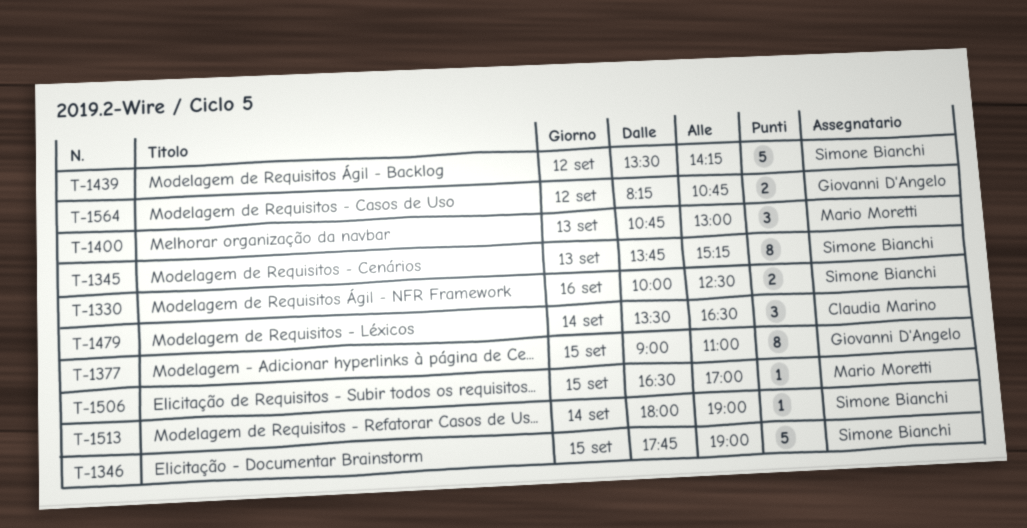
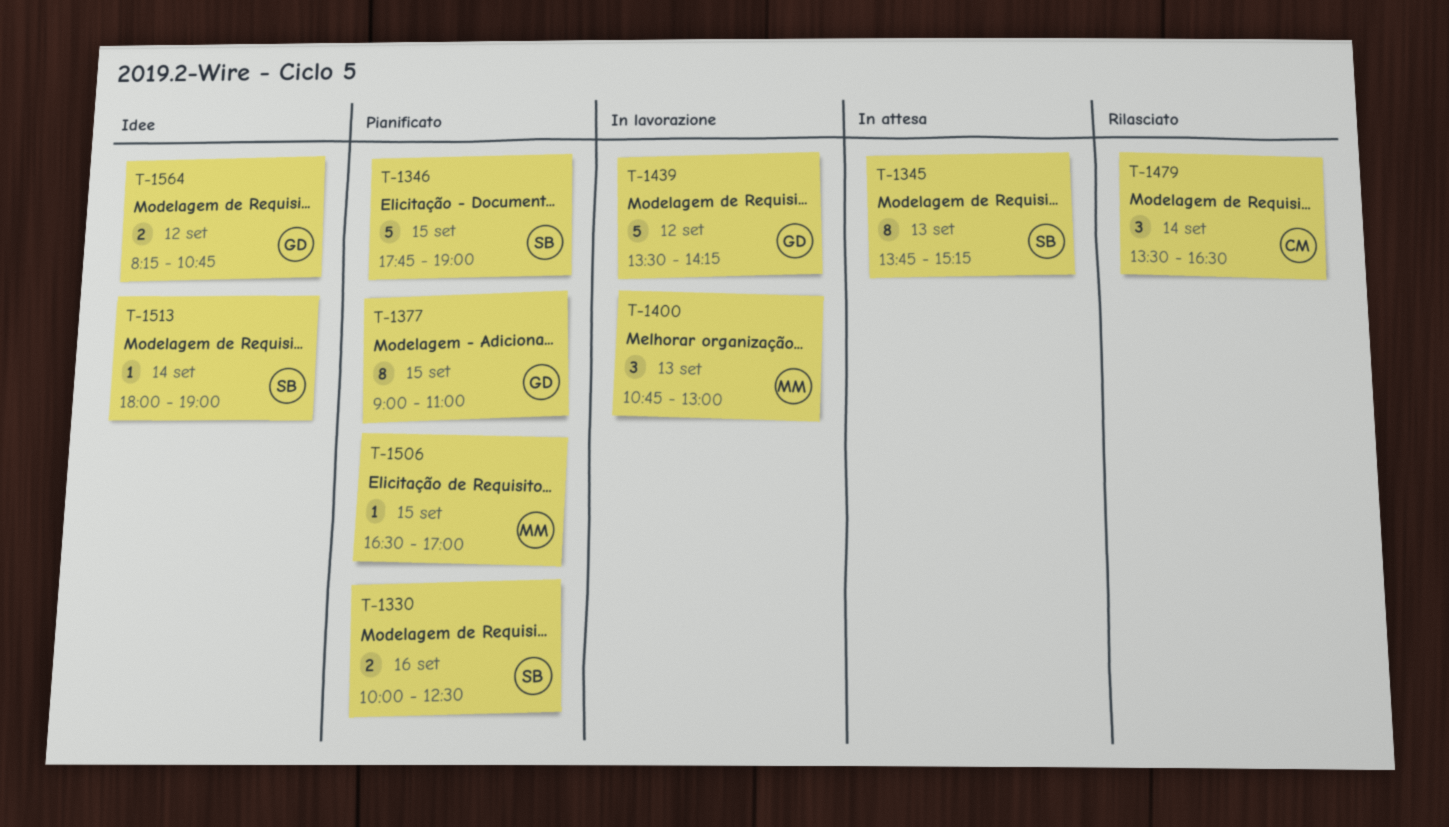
T-1439, owner: Simone Bianchi -> Giovanni D'Angelo

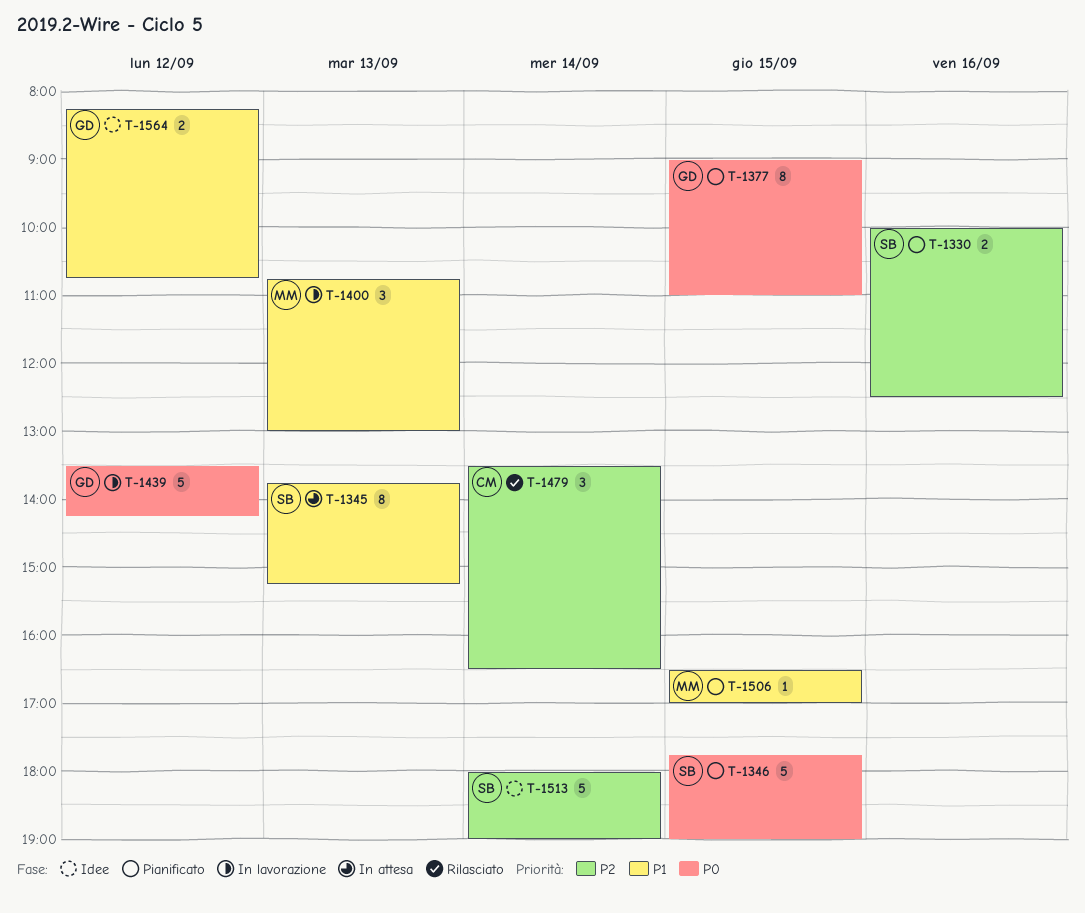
T-1513, estimate: 1 -> 5

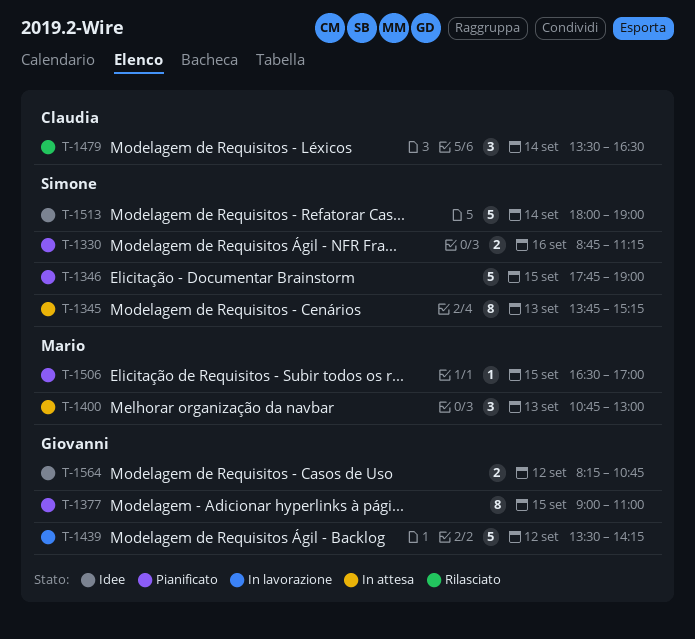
T-1330, begins: 10:00 -> 08:45
T-1330, ends: 12:30 -> 11:15
T-1400, status: In lavorazione -> In attesa

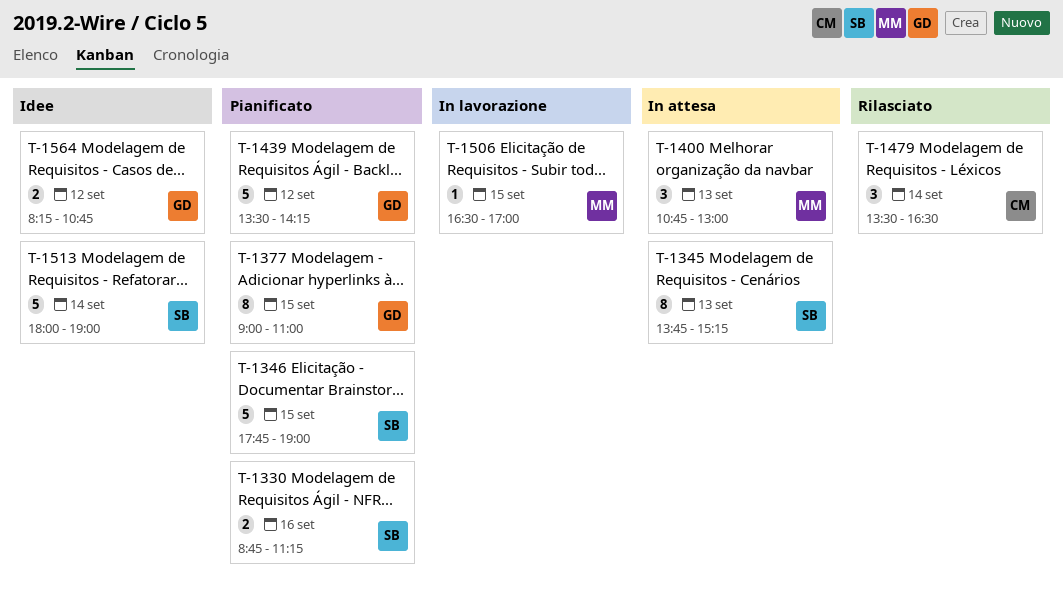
T-1439, status: In lavorazione -> Pianificato
T-1506, status: Pianificato -> In lavorazione

